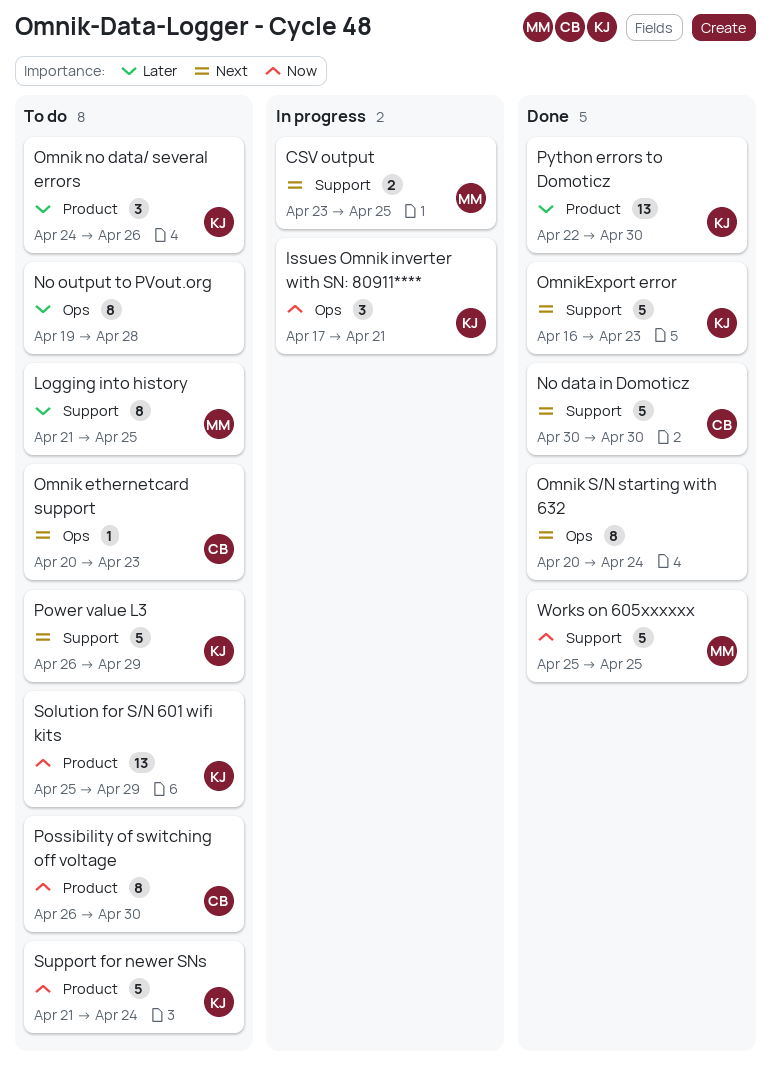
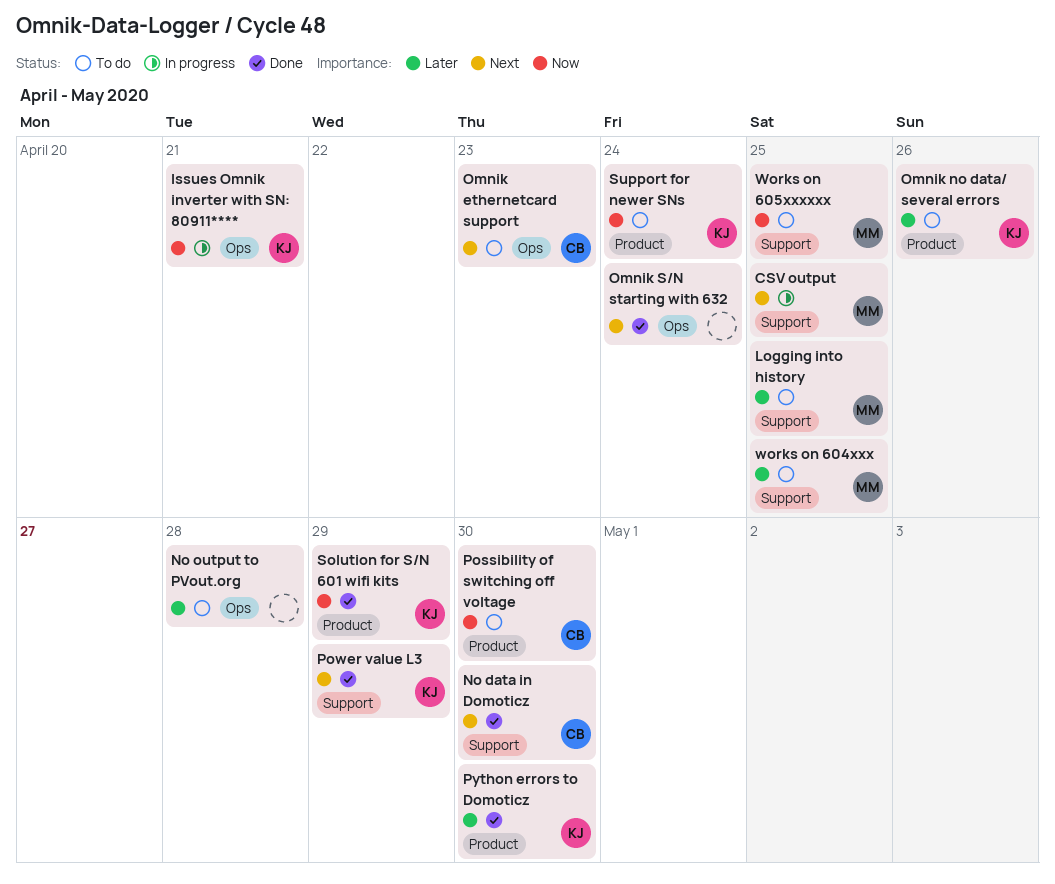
OmnikExport error: present -> none
Power value L3, status: To do -> Done
Solution for S/N 601 wifi kits, status: To do -> Done
works on 604xxx: none -> present
Works on 605xxxxxx, status: Done -> To do

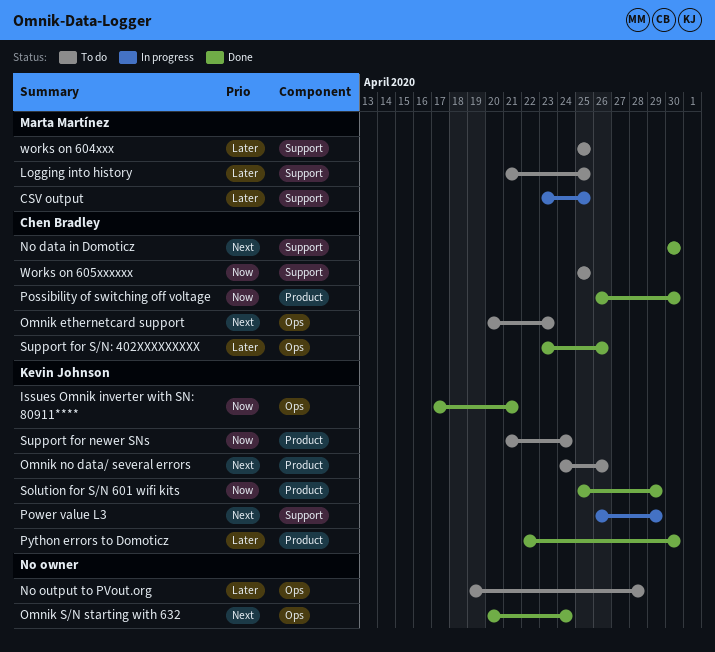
CSV output, priority: Next -> Later
Issues Omnik inverter with SN: 80911****, status: In progress -> Done
Omnik no data/ several errors, priority: Later -> Next
Possibility of switching off voltage, status: To do -> Done
Power value L3, status: Done -> In progress
Support for S/N: 402XXXXXXXXX: none -> present
Works on 605xxxxxx, owner: Marta Martínez -> Chen Bradley

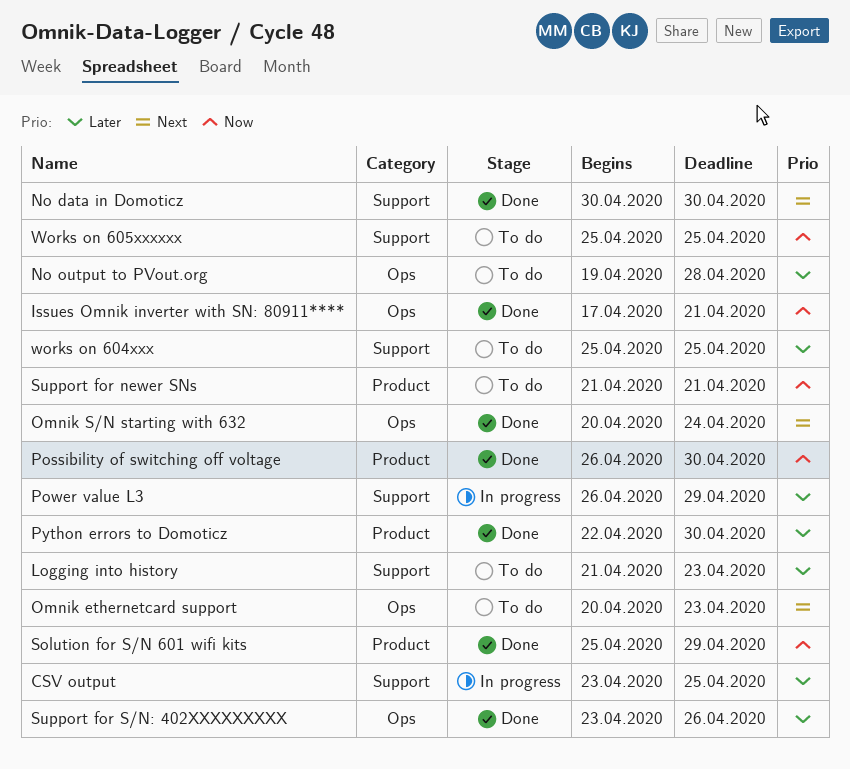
Logging into history, due: Apr 25 -> Apr 23
Omnik no data/ several errors: present -> none
Power value L3, priority: Next -> Later
Support for newer SNs, due: Apr 24 -> Apr 21

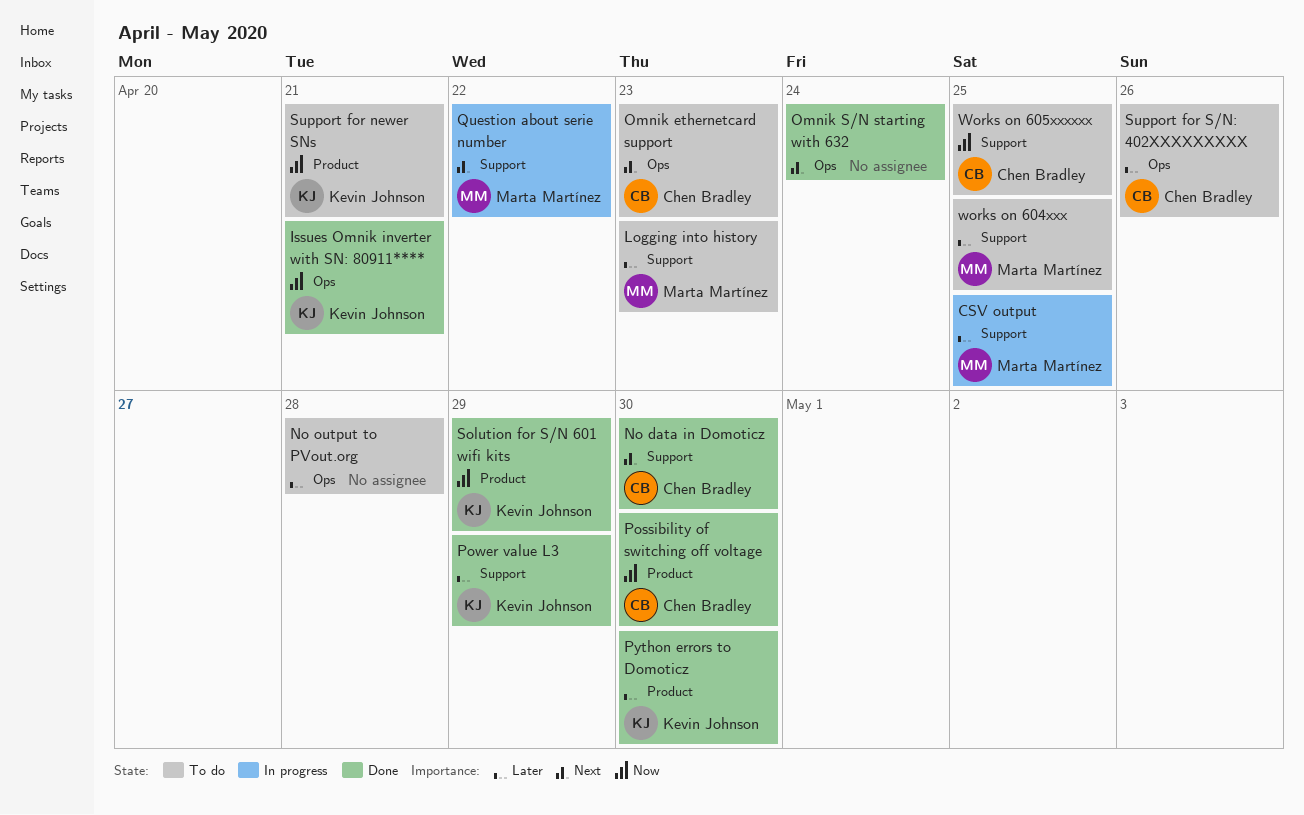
Power value L3, status: In progress -> Done
Question about serie number: none -> present
Support for S/N: 402XXXXXXXXX, status: Done -> To do

